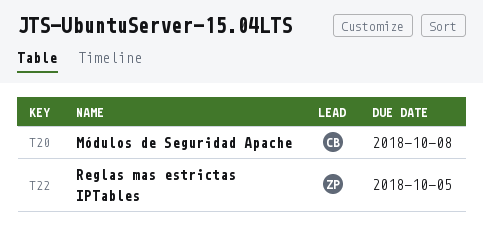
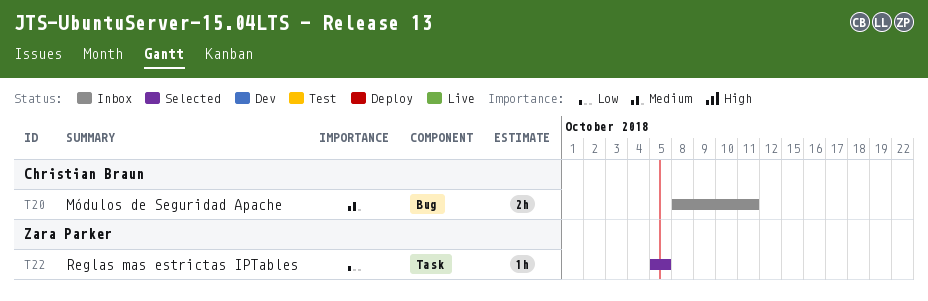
T20, due: Oct 8 -> Oct 11

